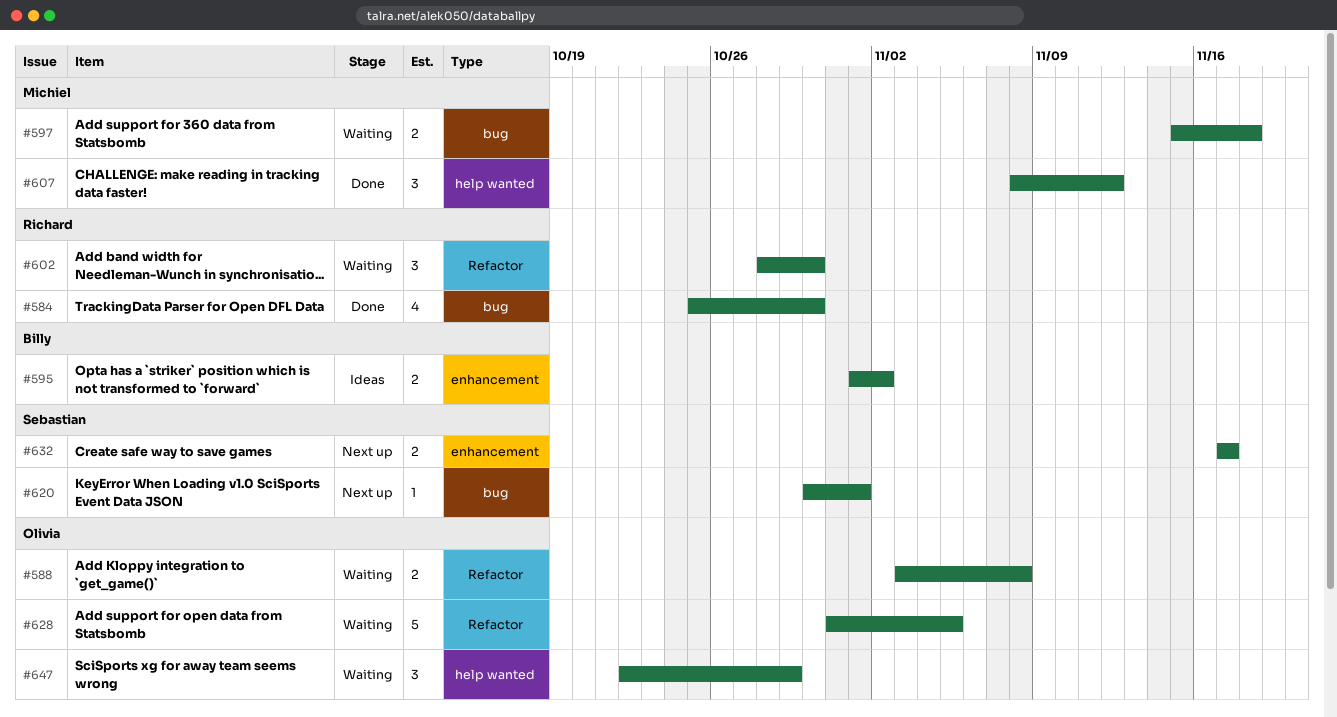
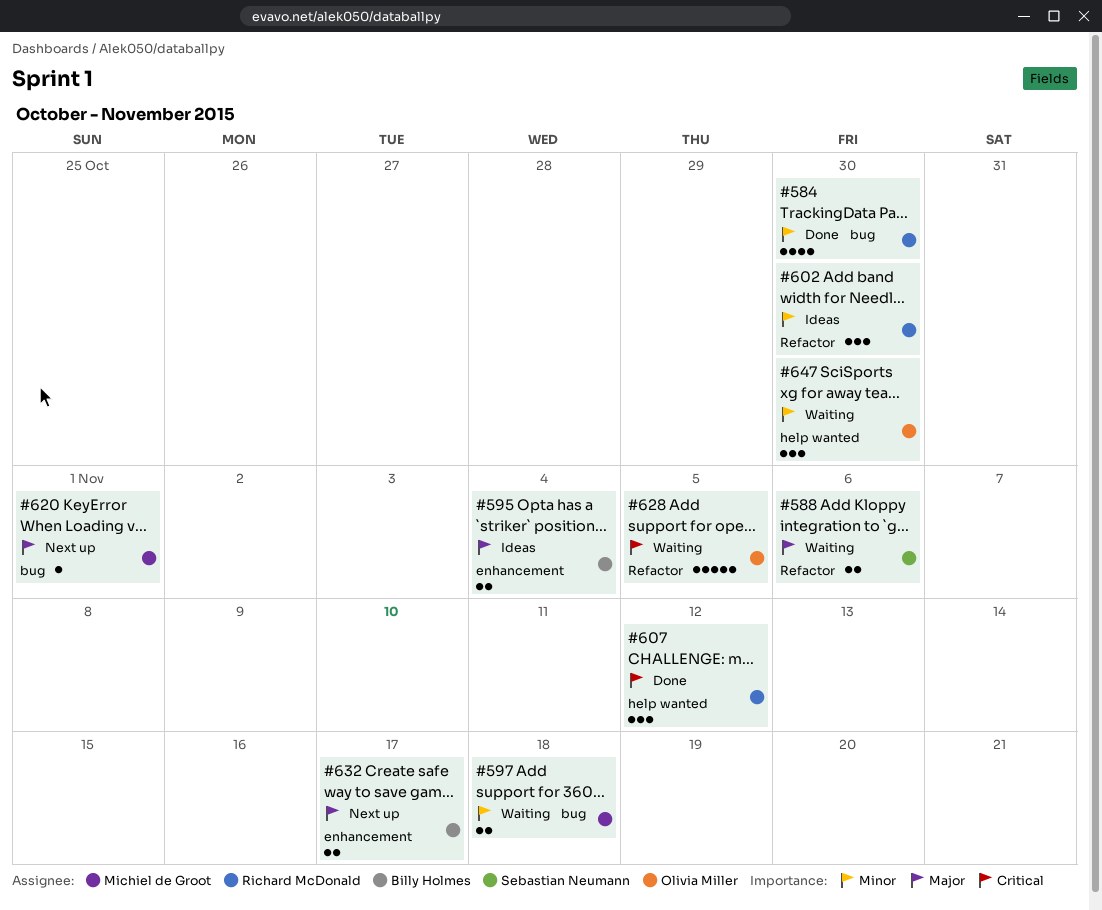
#588, owner: Olivia Miller -> Sebastian Neumann
#588, due: Nov 8 -> Nov 6
#595, due: Nov 2 -> Nov 4
#602, status: Waiting -> Ideas
#607, owner: Michiel de Groot -> Richard McDonald
#620, owner: Sebastian Neumann -> Michiel de Groot
#632, owner: Sebastian Neumann -> Billy Holmes
#647, due: Oct 29 -> Oct 30

